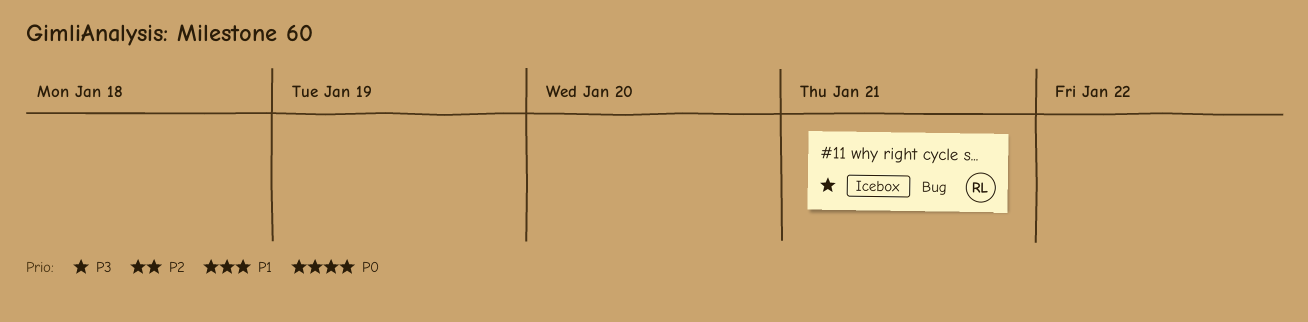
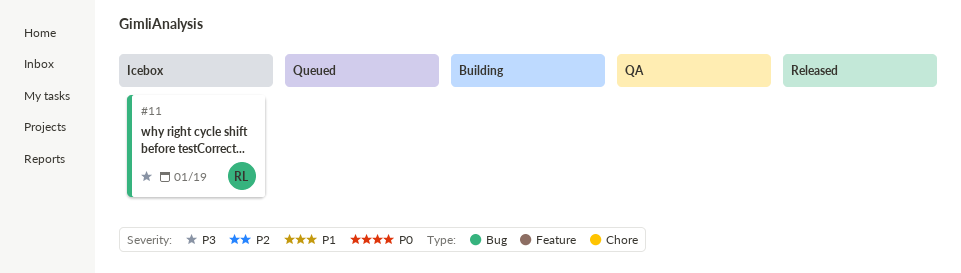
#11, due: Jan 21 -> Jan 19

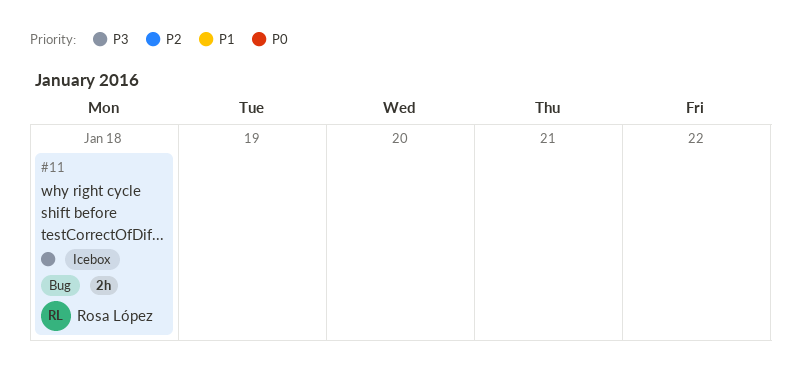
#11, due: Jan 19 -> Jan 18

